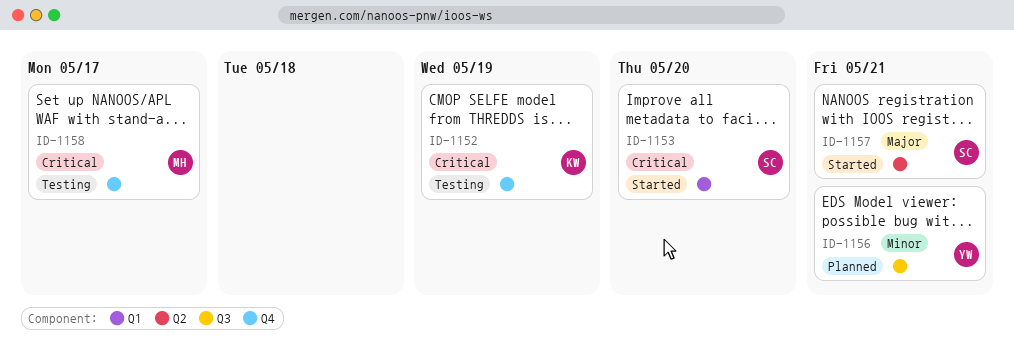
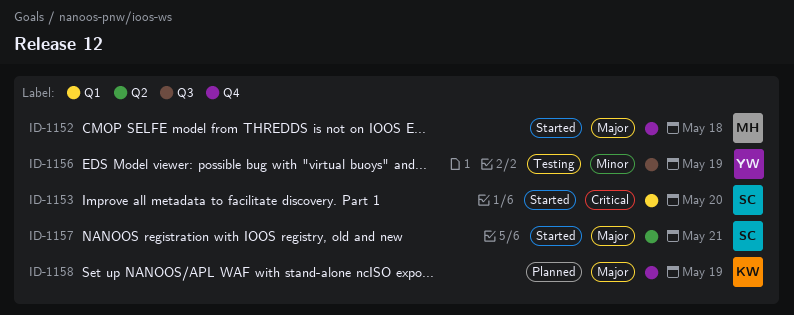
ID-1152, status: Testing -> Started
ID-1152, owner: KW -> MH
ID-1152, priority: Critical -> Major
ID-1152, due: May 19 -> May 18
ID-1156, status: Planned -> Testing
ID-1156, due: May 21 -> May 19
ID-1158, status: Testing -> Planned
ID-1158, owner: MH -> KW
ID-1158, priority: Critical -> Major
ID-1158, due: May 17 -> May 19

